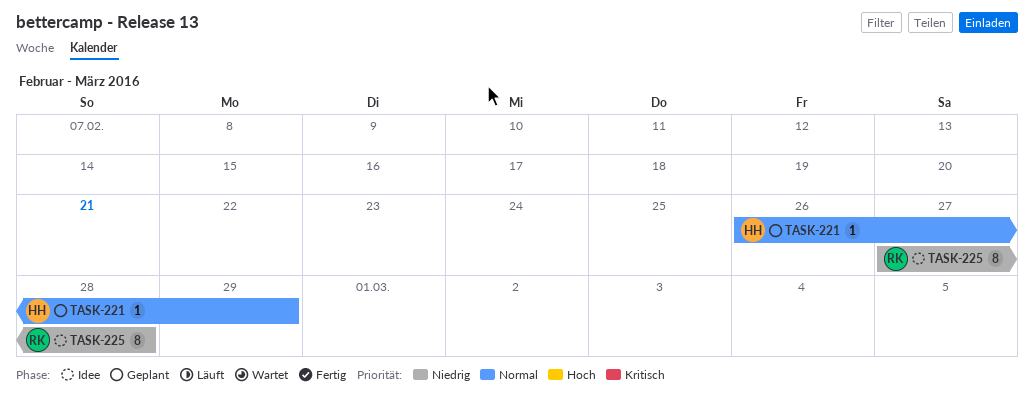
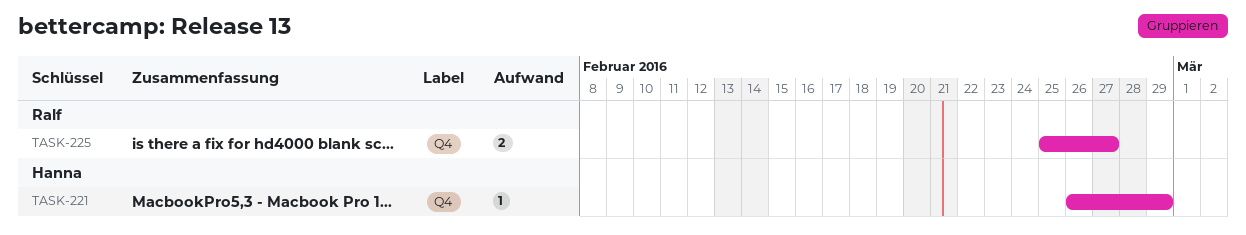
TASK-225, estimate: 8 -> 2
TASK-225, start: Feb 27 -> Feb 25
TASK-225, due: Feb 28 -> Feb 27

